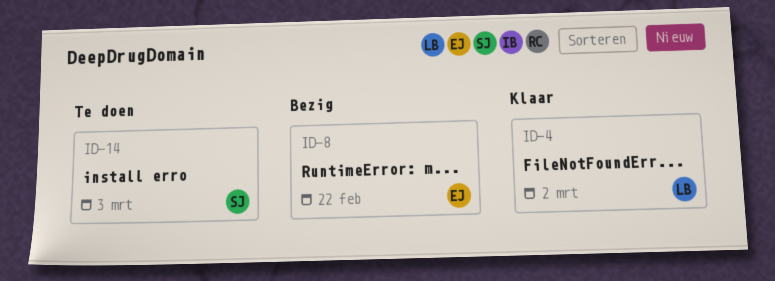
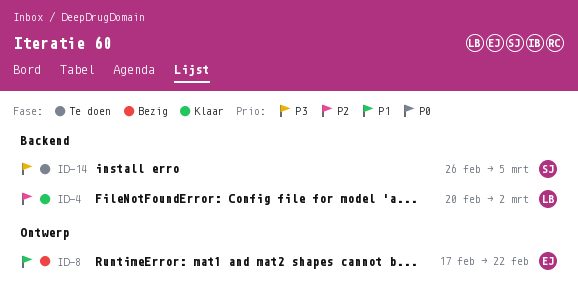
ID-14, due: Mar 3 -> Mar 5

